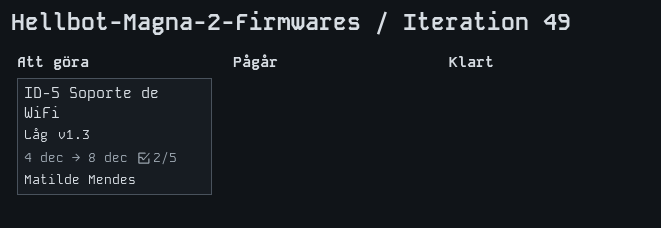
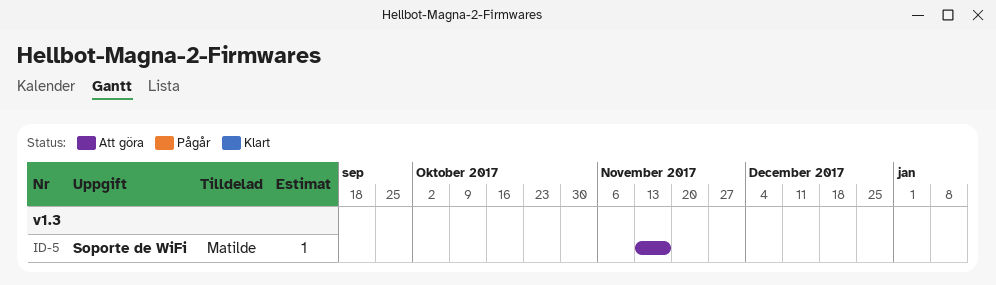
ID-5, start: Dec 4 -> Nov 13
ID-5, due: Dec 8 -> Nov 17

